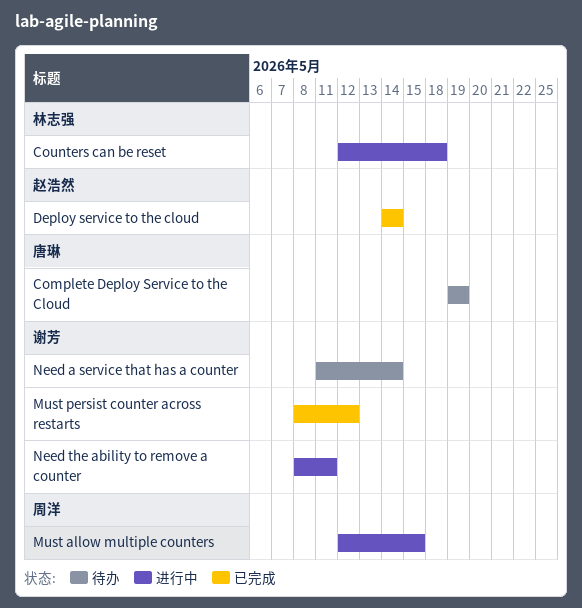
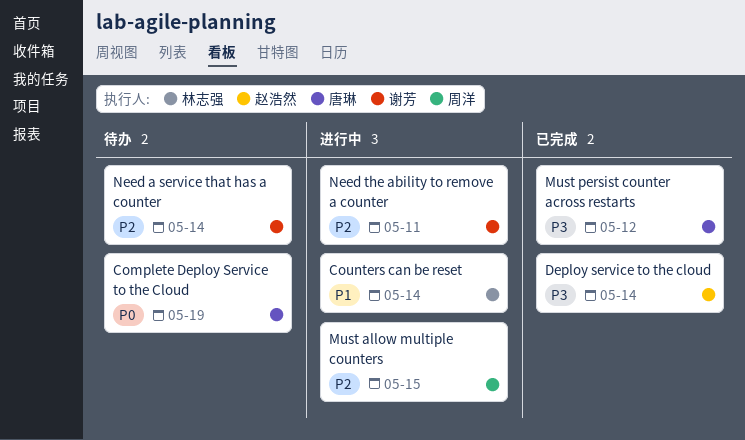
Counters can be reset, due: May 18 -> May 14
Must persist counter across restarts, owner: 谢芳 -> 唐琳

